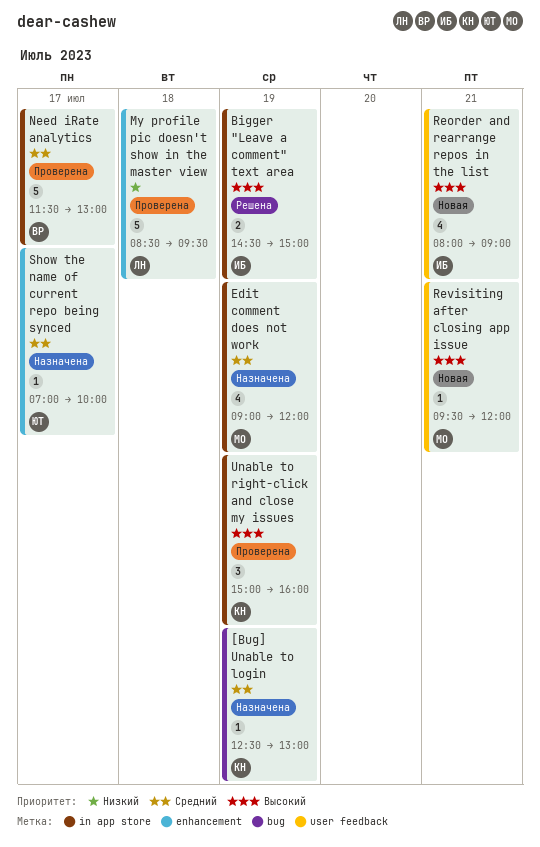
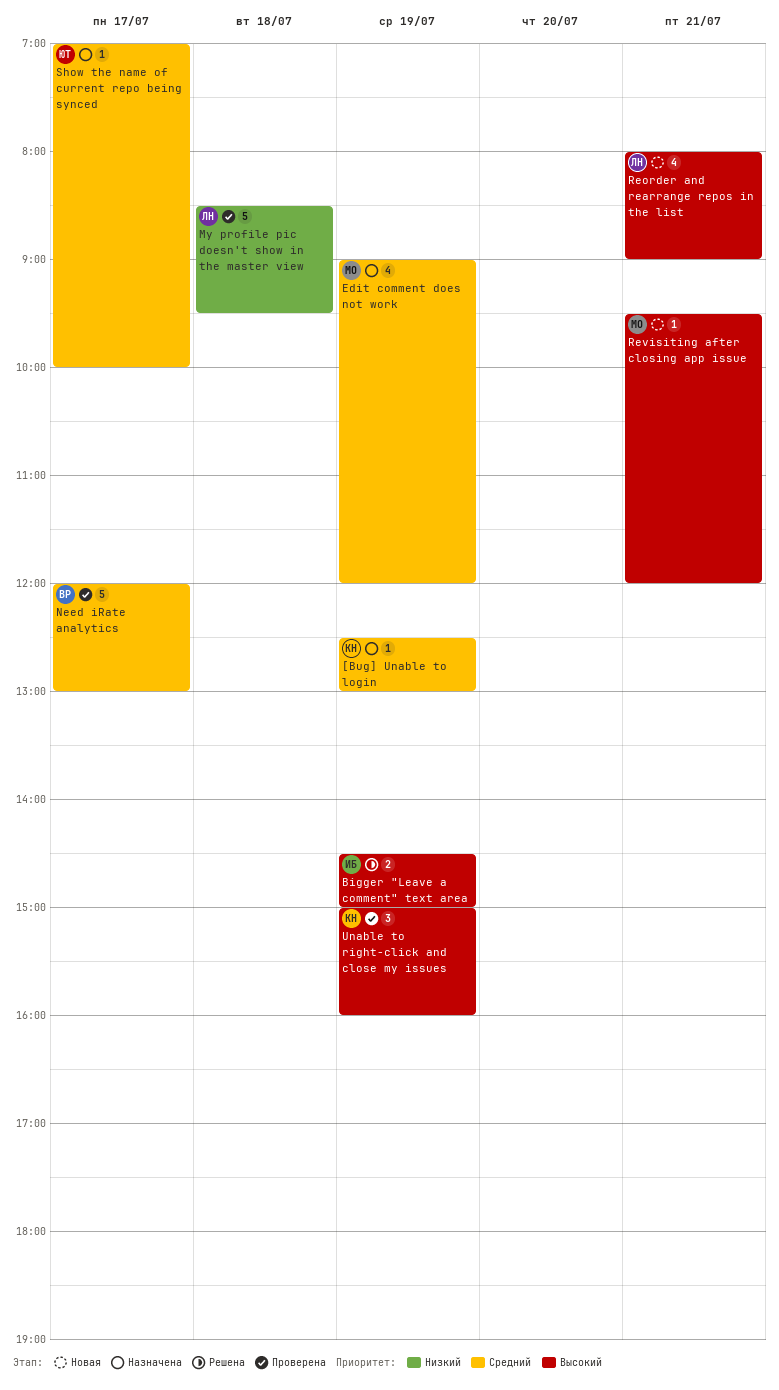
Need iRate analytics, begins: 11:30 -> 12:00
Reorder and rearrange repos in the list, owner: ИБ -> ЛН

